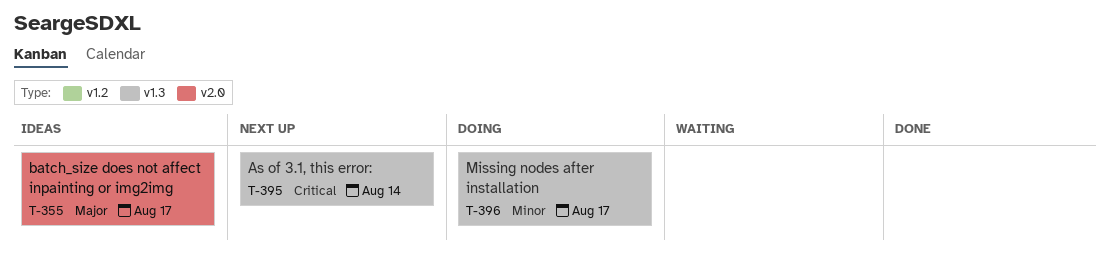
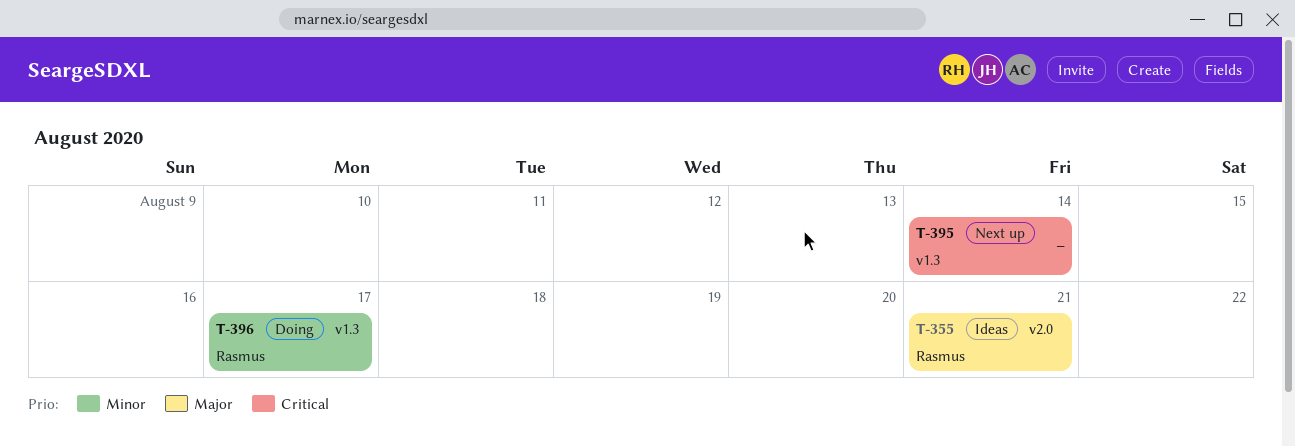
T-355, due: Aug 17 -> Aug 21

